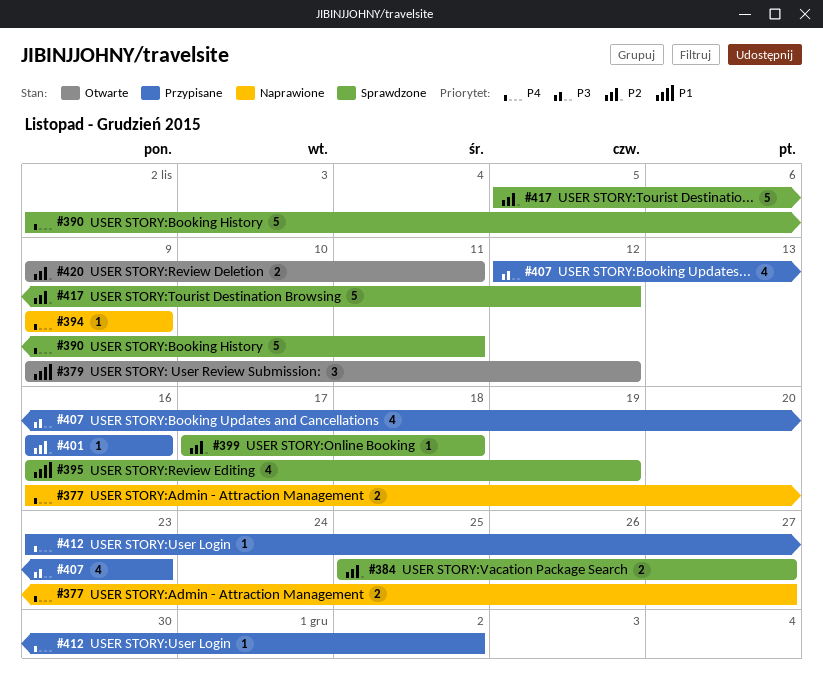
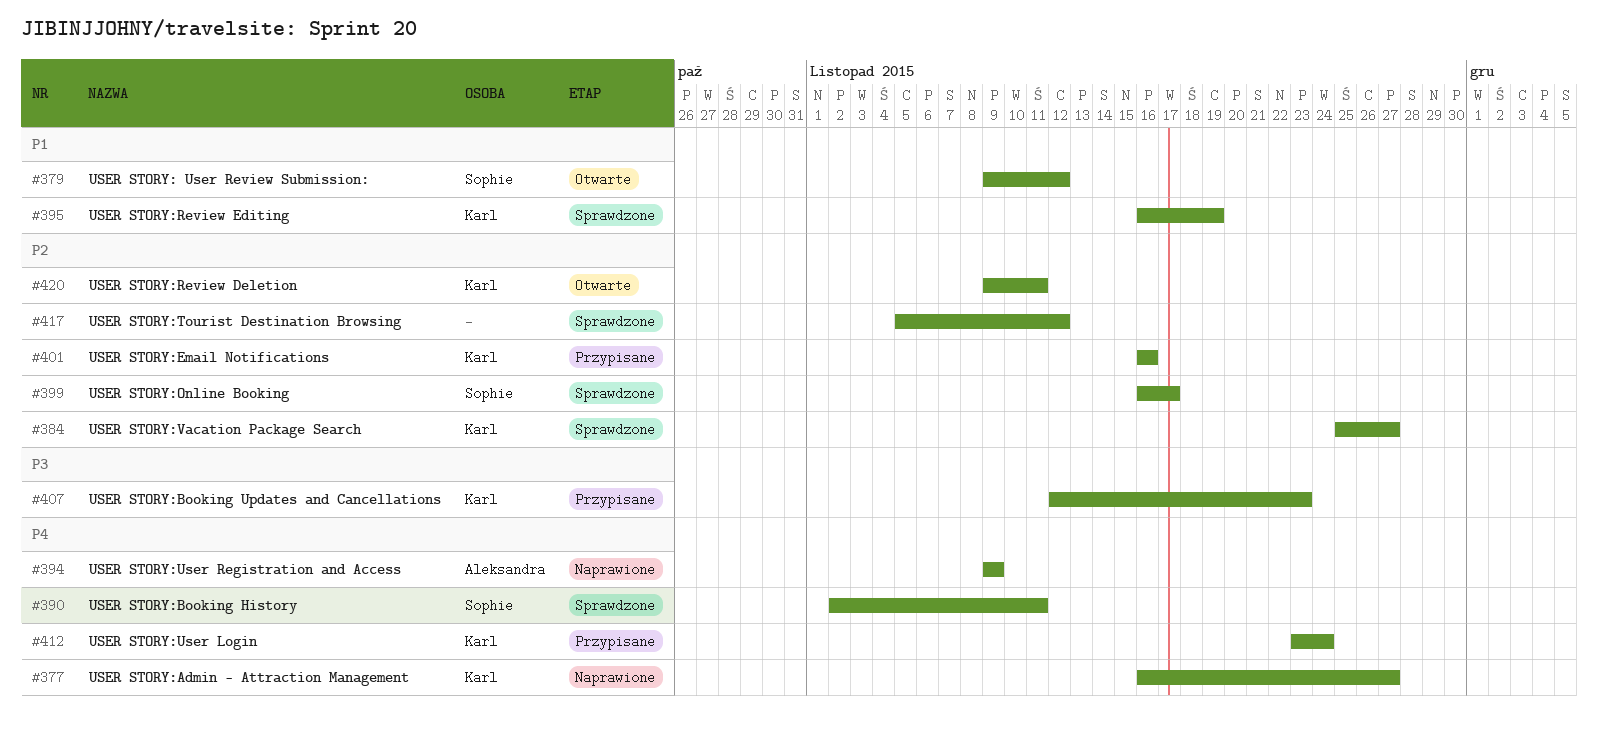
#399, start: Nov 17 -> Nov 16
#399, due: Nov 18 -> Nov 17
#412, due: Dec 2 -> Nov 24

